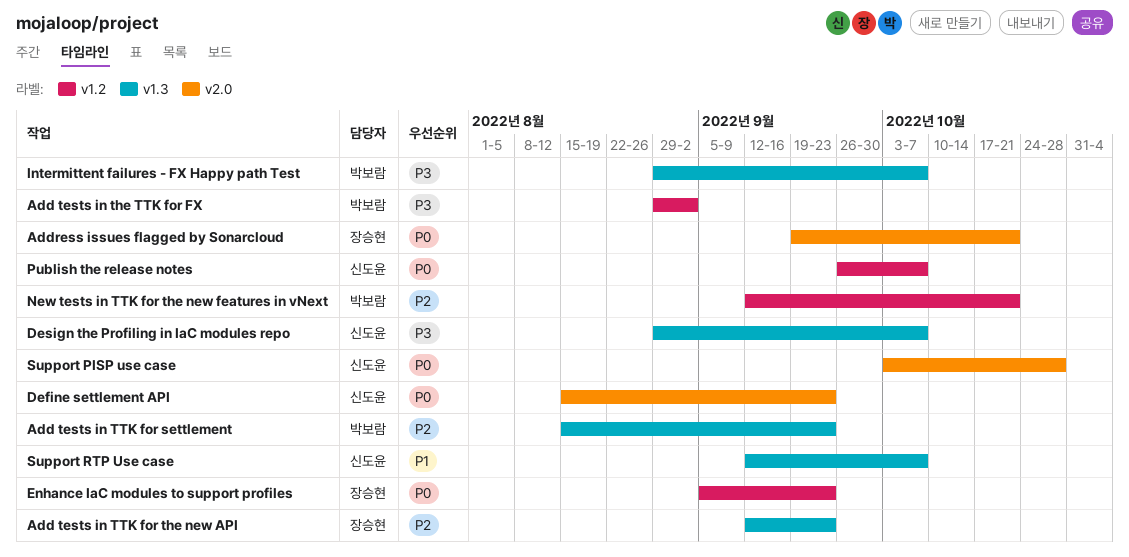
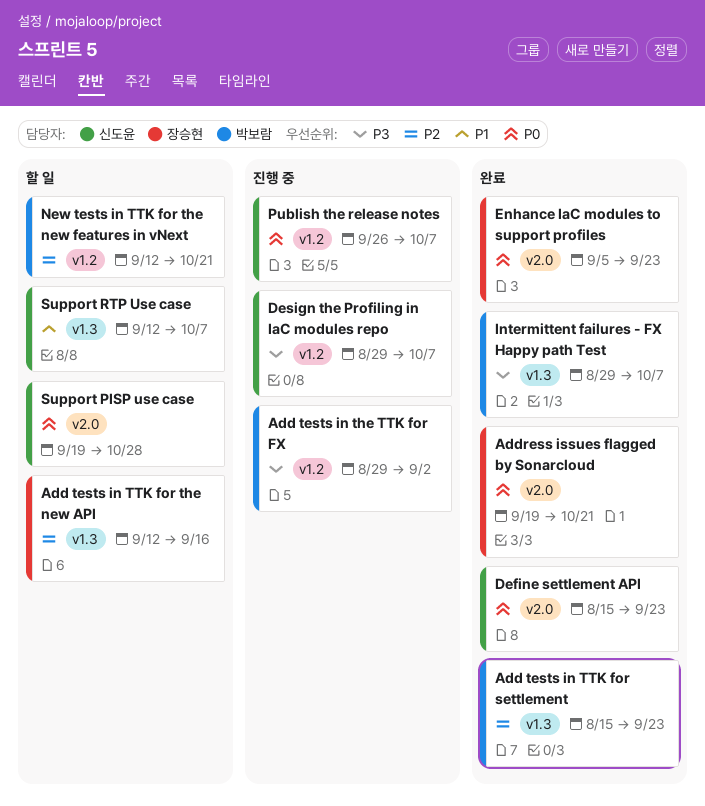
Add tests in TTK for the new API, due: Sep 23 -> Sep 16
Design the Profiling in IaC modules repo, label: v1.3 -> v1.2
Enhance IaC modules to support profiles, label: v1.2 -> v2.0
Support PISP use case, start: Oct 3 -> Sep 19

